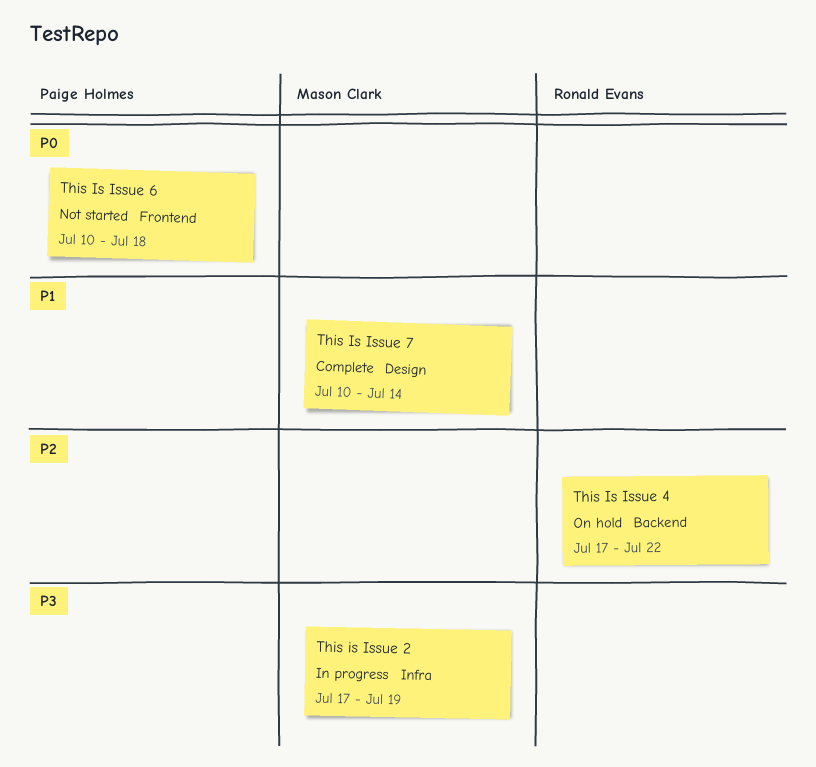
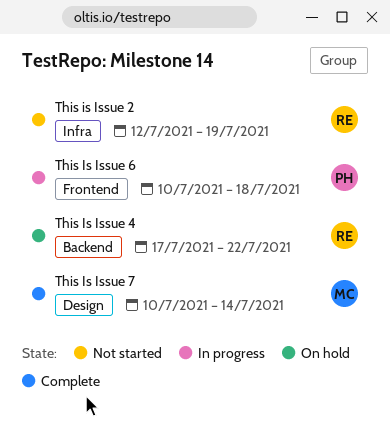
This is Issue 2, status: In progress -> Not started
This is Issue 2, owner: Mason Clark -> Ronald Evans
This is Issue 2, start: Jul 17 -> Jul 12
This Is Issue 6, status: Not started -> In progress

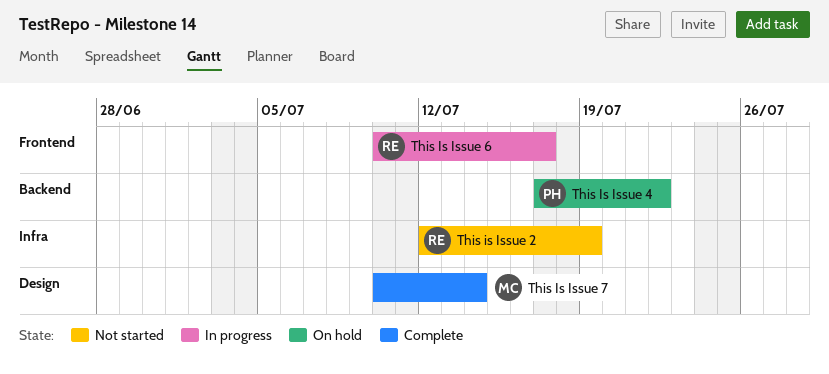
This Is Issue 4, owner: RE -> PH
This Is Issue 6, owner: PH -> RE
This Is Issue 6, due: Jul 18 -> Jul 17

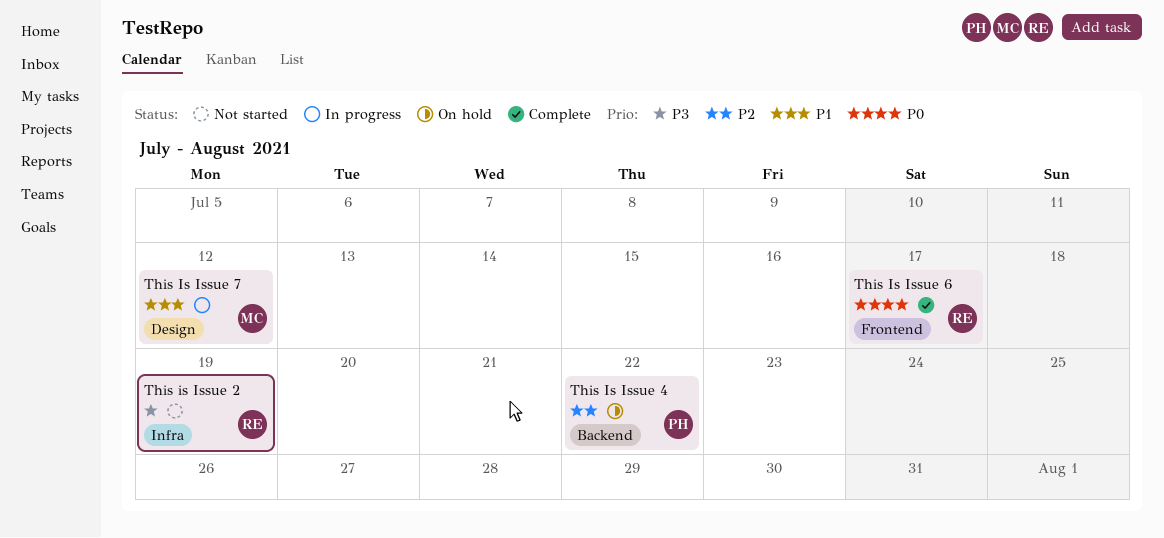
This Is Issue 6, status: In progress -> Complete
This Is Issue 7, status: Complete -> In progress
This Is Issue 7, due: Jul 14 -> Jul 12

